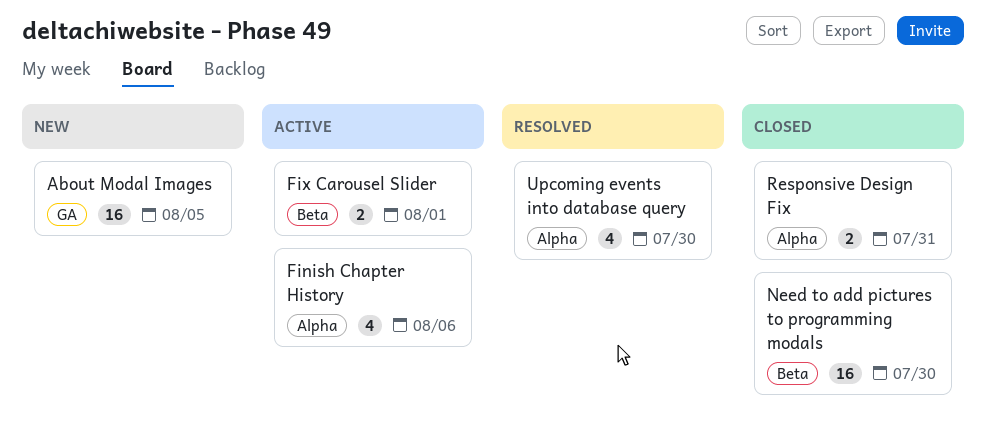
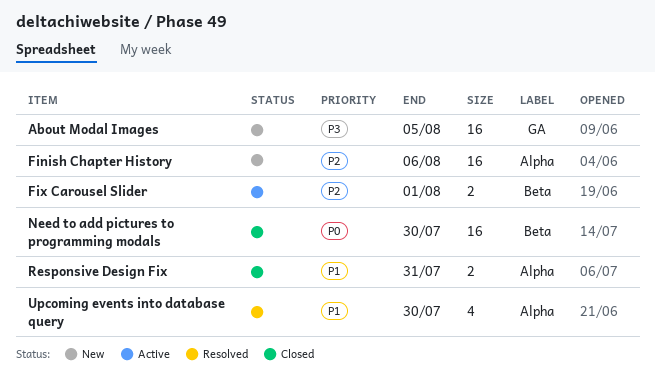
Finish Chapter History, status: Active -> New
Finish Chapter History, estimate: 4 -> 16

